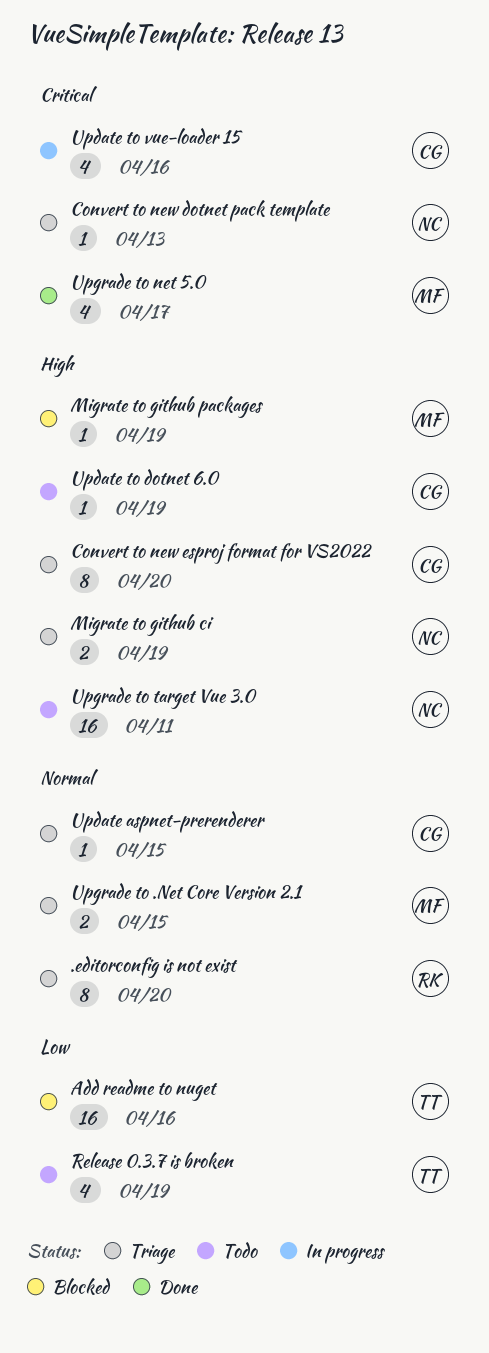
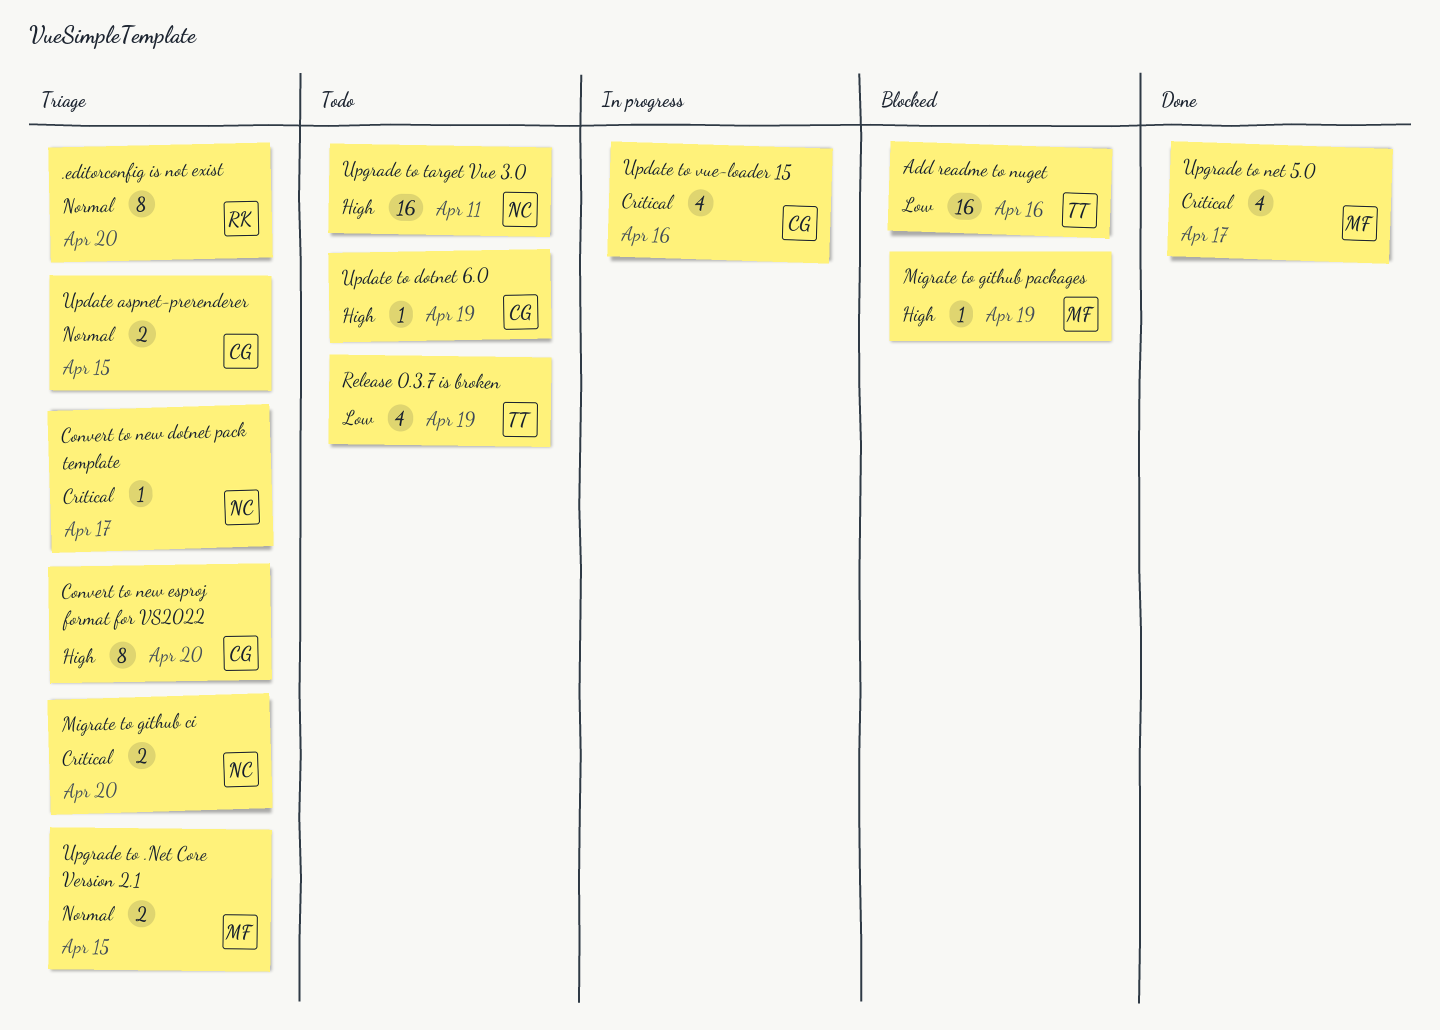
Convert to new dotnet pack template, due: Apr 13 -> Apr 17
Migrate to github ci, priority: High -> Critical
Migrate to github ci, due: Apr 19 -> Apr 20
Update aspnet-prerenderer, estimate: 1 -> 2

